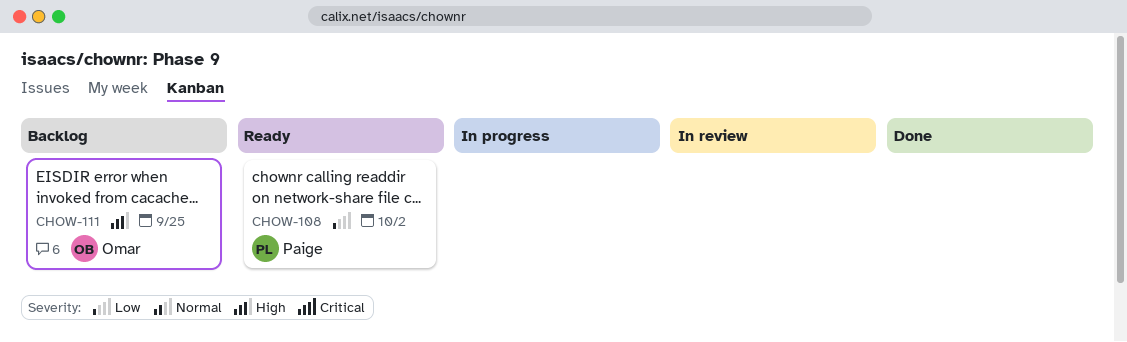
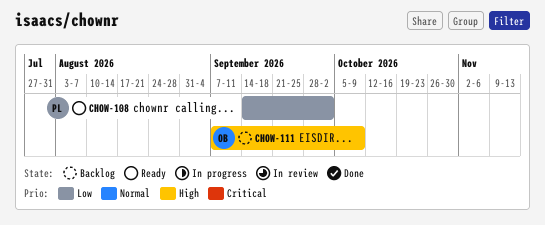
CHOW-111, due: Sep 25 -> Oct 9

